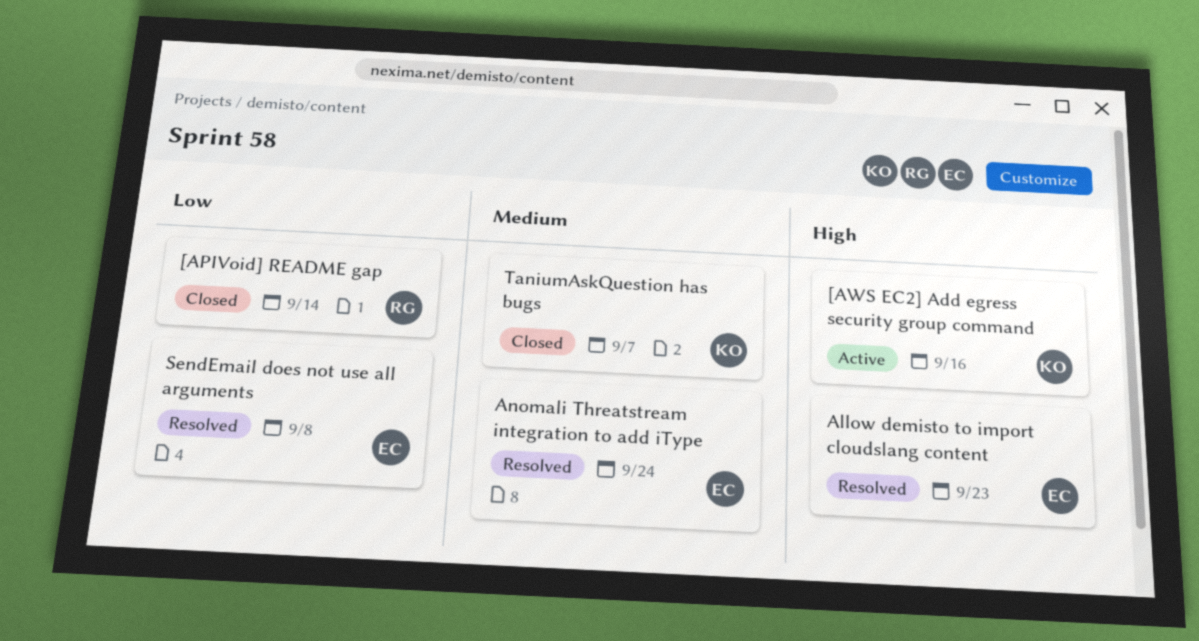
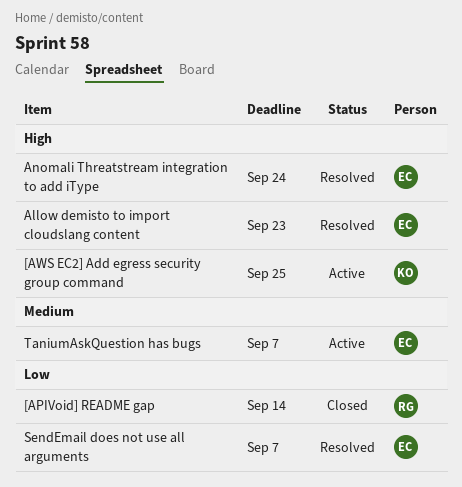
[AWS EC2] Add egress security group command, due: Sep 16 -> Sep 25
Anomali Threatstream integration to add iType, priority: Medium -> High
SendEmail does not use all arguments, due: Sep 8 -> Sep 7
TaniumAskQuestion has bugs, status: Closed -> Active
TaniumAskQuestion has bugs, owner: KO -> EC

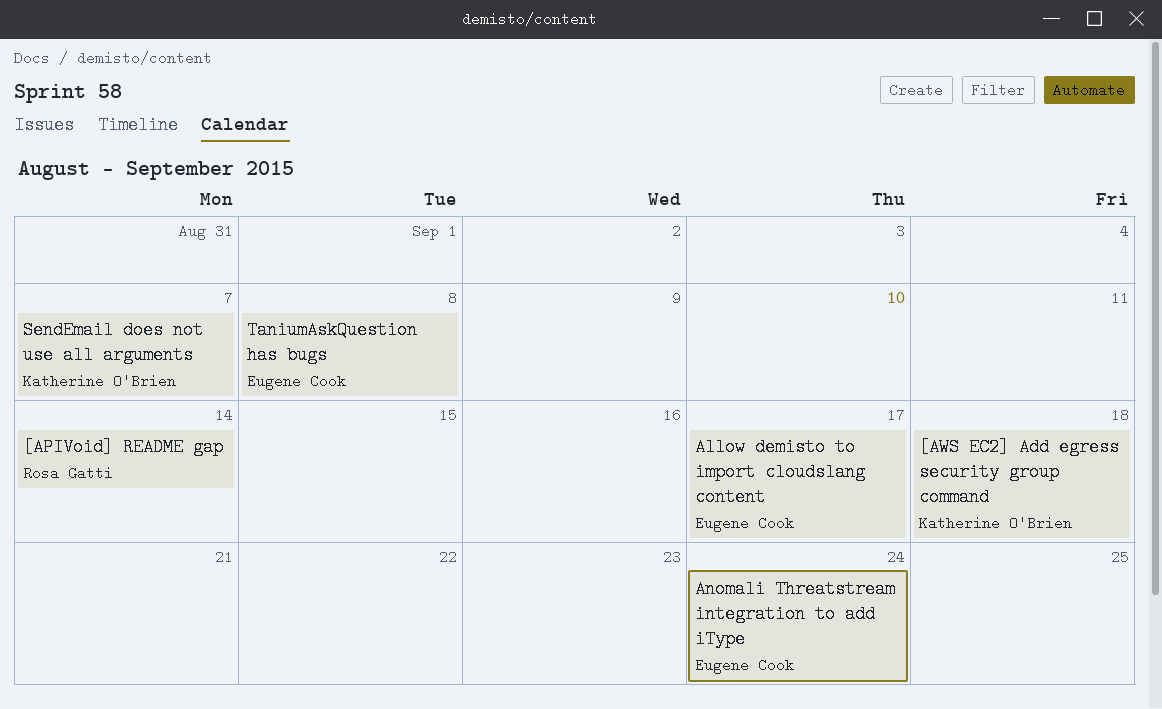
[AWS EC2] Add egress security group command, due: Sep 25 -> Sep 18
Allow demisto to import cloudslang content, due: Sep 23 -> Sep 17
SendEmail does not use all arguments, owner: Eugene Cook -> Katherine O'Brien
TaniumAskQuestion has bugs, due: Sep 7 -> Sep 8

